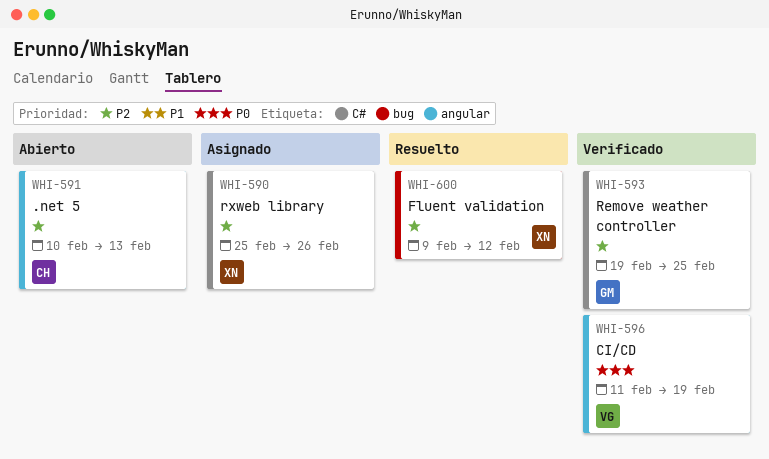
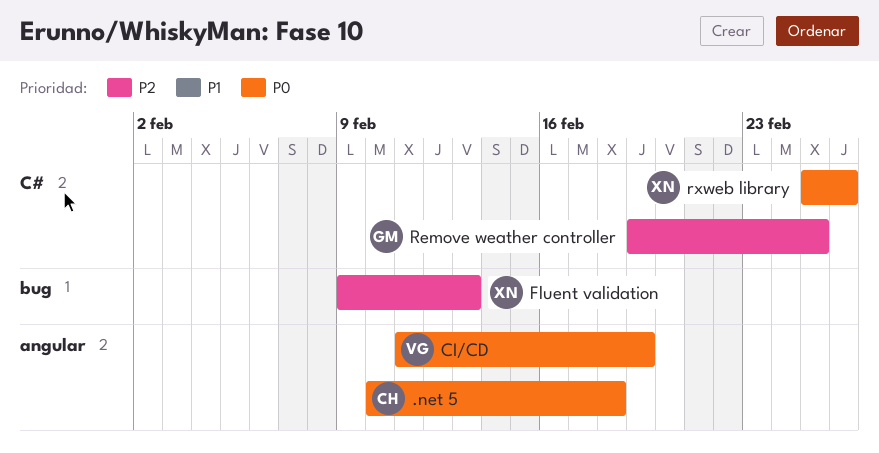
.net 5, priority: P2 -> P0
.net 5, due: Feb 13 -> Feb 18
Fluent validation, due: Feb 12 -> Feb 13
rxweb library, priority: P2 -> P0

